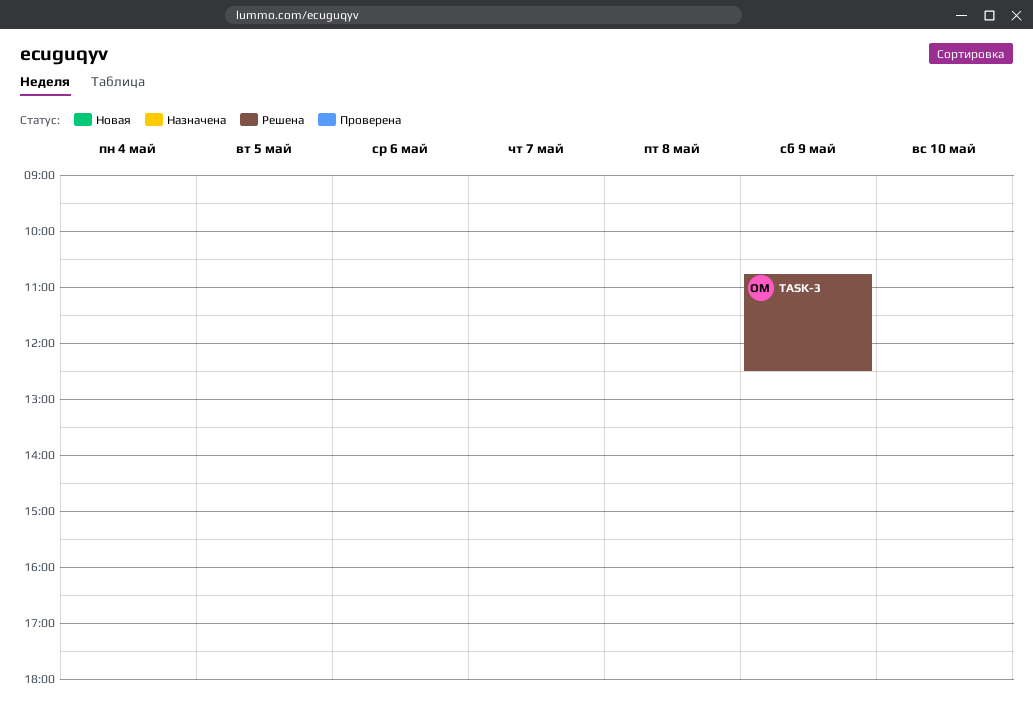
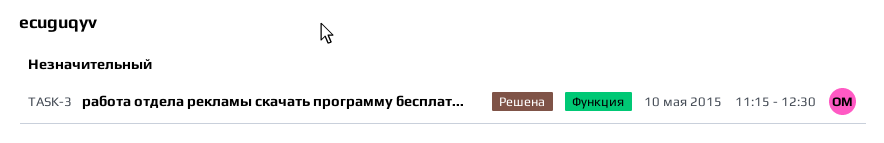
TASK-3, day: May 9 -> May 10
TASK-3, begins: 10:45 -> 11:15

